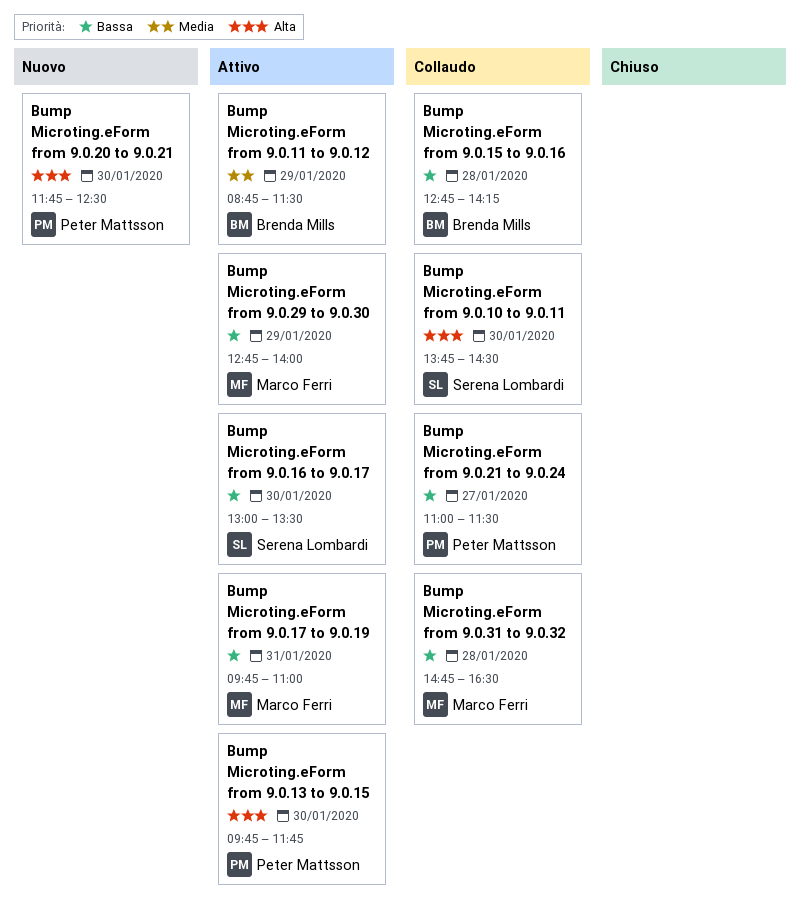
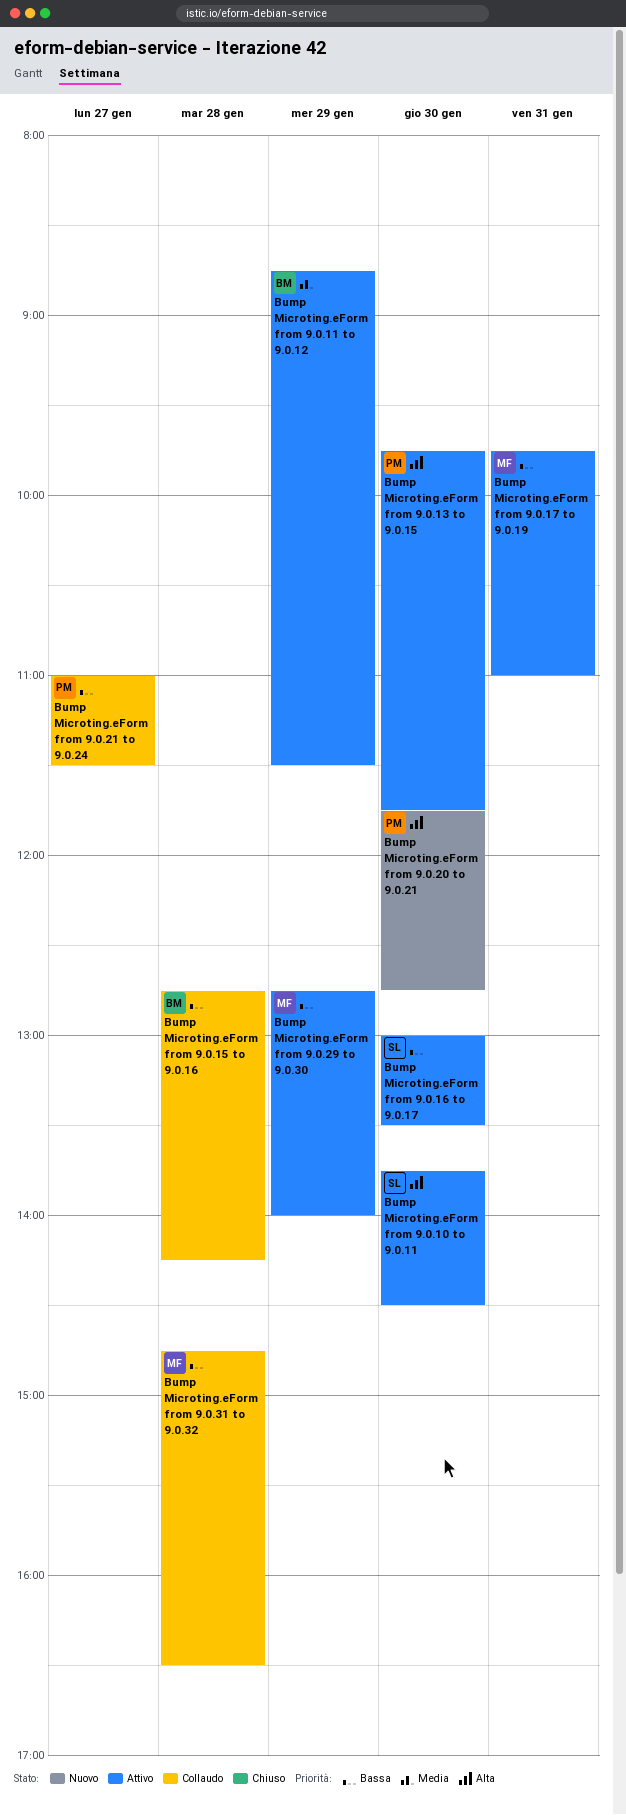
Bump Microting.eForm from 9.0.10 to 9.0.11, status: Collaudo -> Attivo
Bump Microting.eForm from 9.0.20 to 9.0.21, ends: 12:30 -> 12:45

